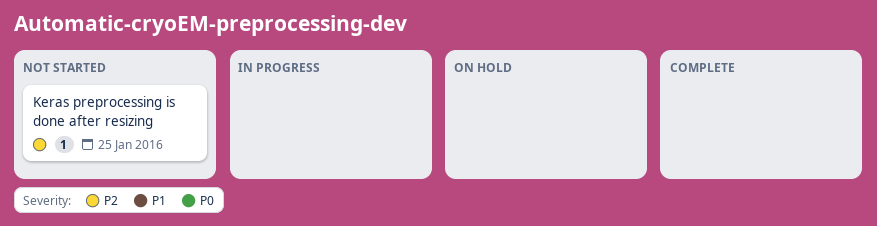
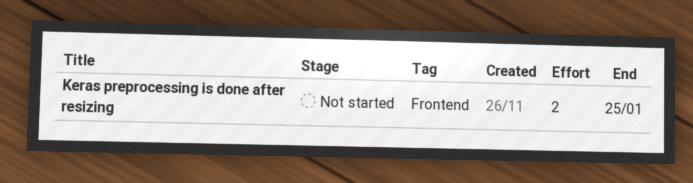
Keras preprocessing is done after resizing, estimate: 1 -> 2

